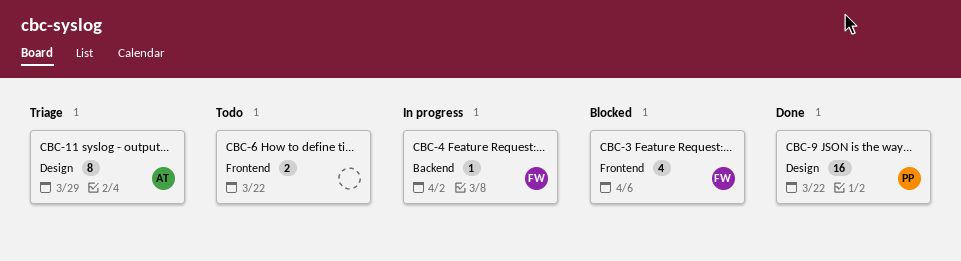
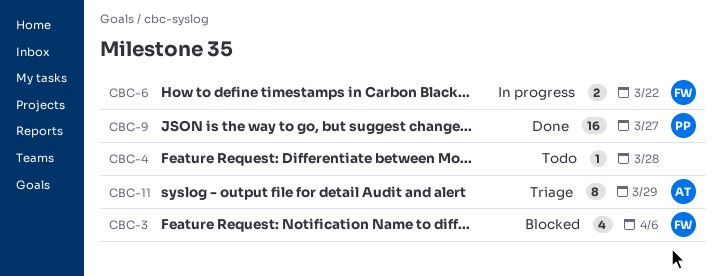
CBC-4, status: In progress -> Todo
CBC-4, owner: FW -> none
CBC-4, due: Apr 2 -> Mar 28
CBC-6, status: Todo -> In progress
CBC-6, owner: none -> FW
CBC-9, due: Mar 22 -> Mar 27

